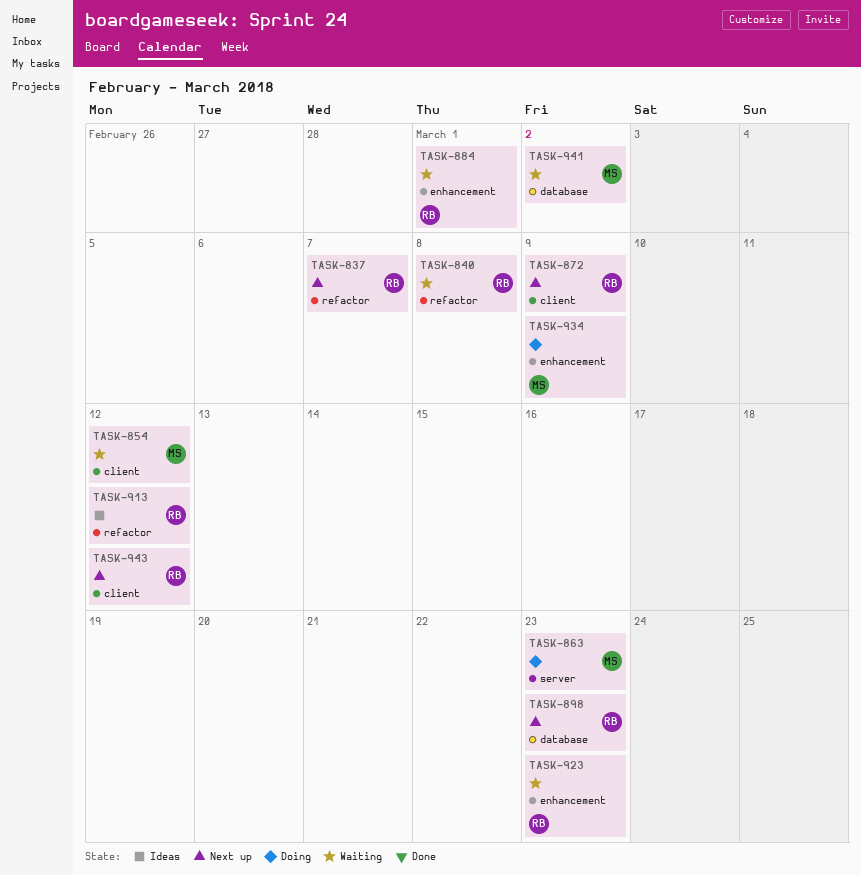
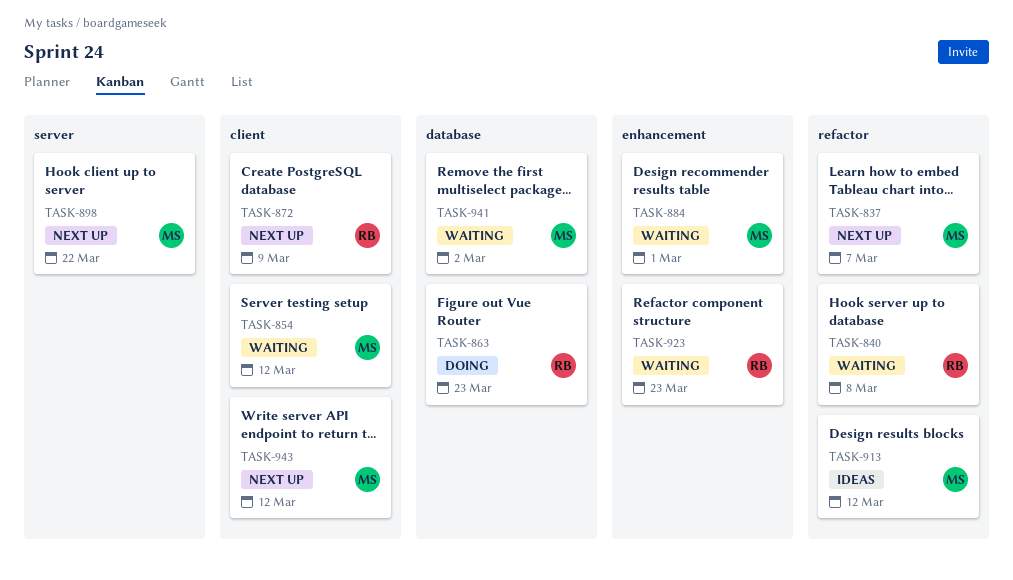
TASK-837, owner: RB -> MS
TASK-863, owner: MS -> RB
TASK-863, label: server -> database
TASK-884, owner: RB -> MS
TASK-898, owner: RB -> MS
TASK-898, label: database -> server
TASK-898, due: Mar 23 -> Mar 22
TASK-913, owner: RB -> MS
TASK-934: present -> none
TASK-943, owner: RB -> MS

